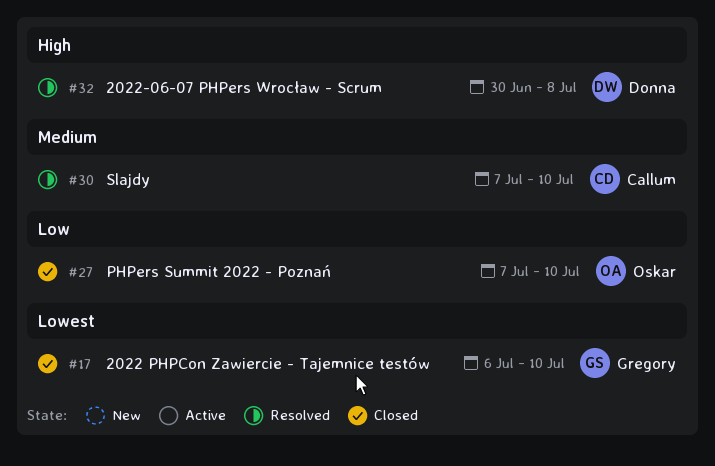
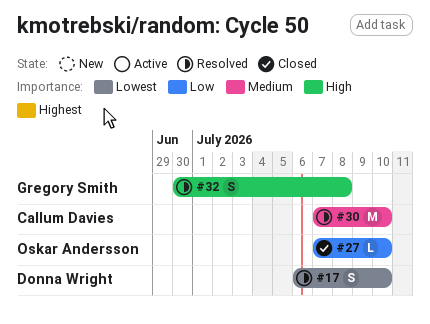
#17, status: Closed -> Resolved
#17, owner: Gregory Smith -> Donna Wright
#32, owner: Donna Wright -> Gregory Smith

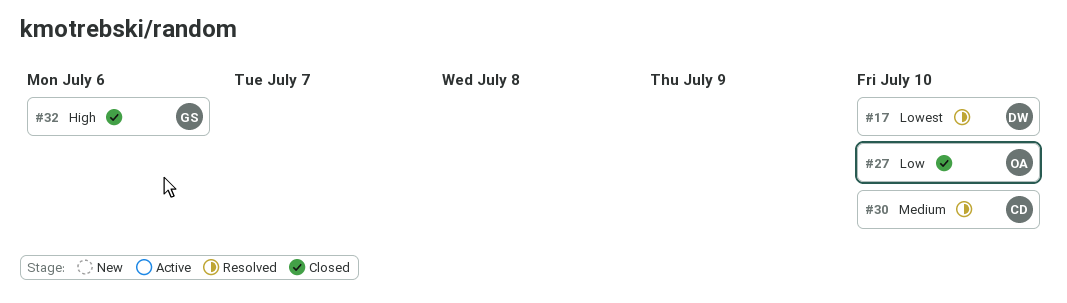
#32, status: Resolved -> Closed
#32, due: Jul 8 -> Jul 6

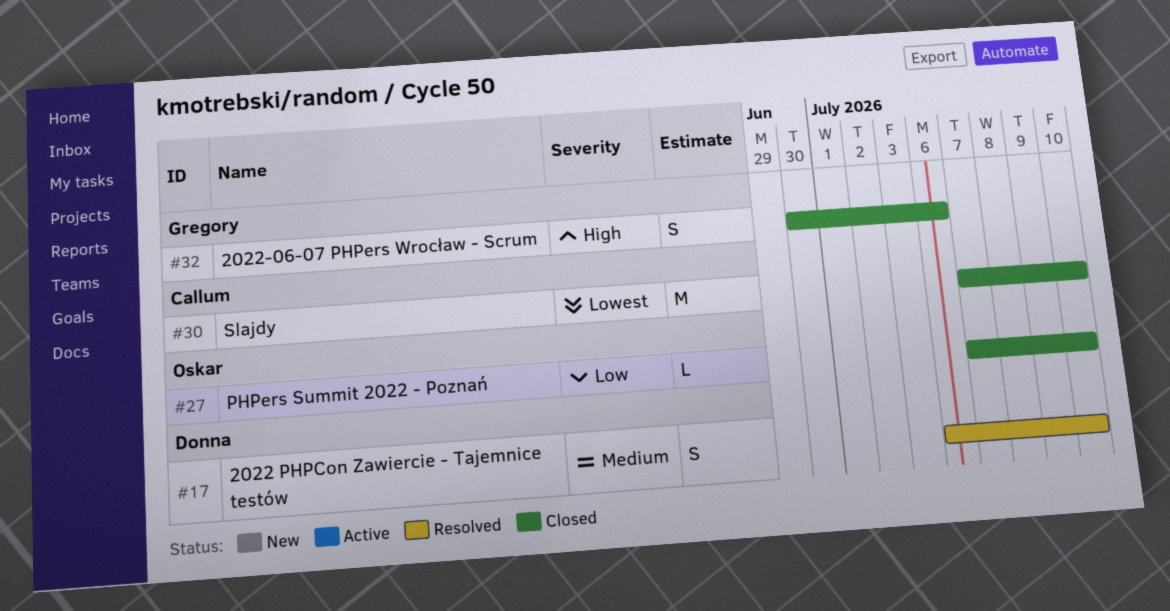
#17, priority: Lowest -> Medium
#30, status: Resolved -> Closed
#30, priority: Medium -> Lowest

